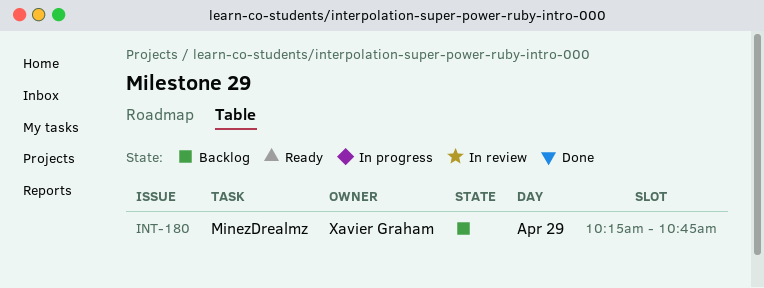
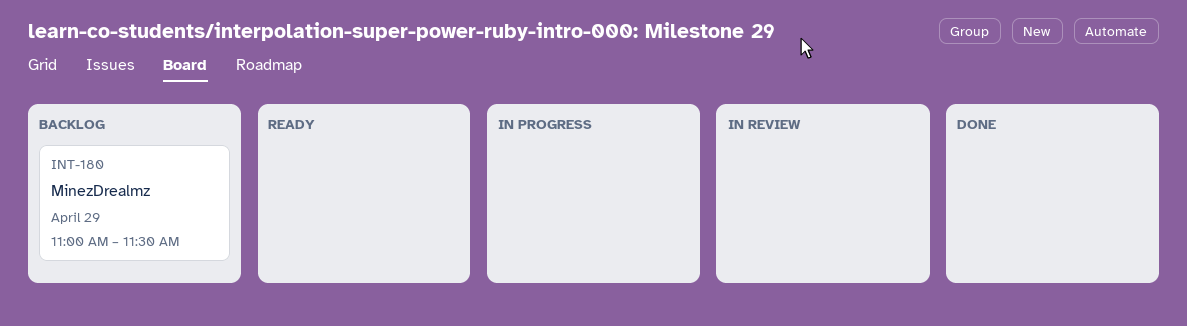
INT-180, begins: 10:15 -> 11:00
INT-180, ends: 10:45 -> 11:30

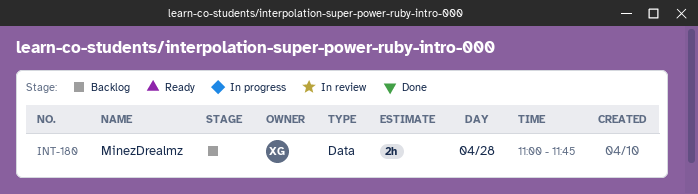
INT-180, day: Apr 29 -> Apr 28
INT-180, ends: 11:30 -> 11:45

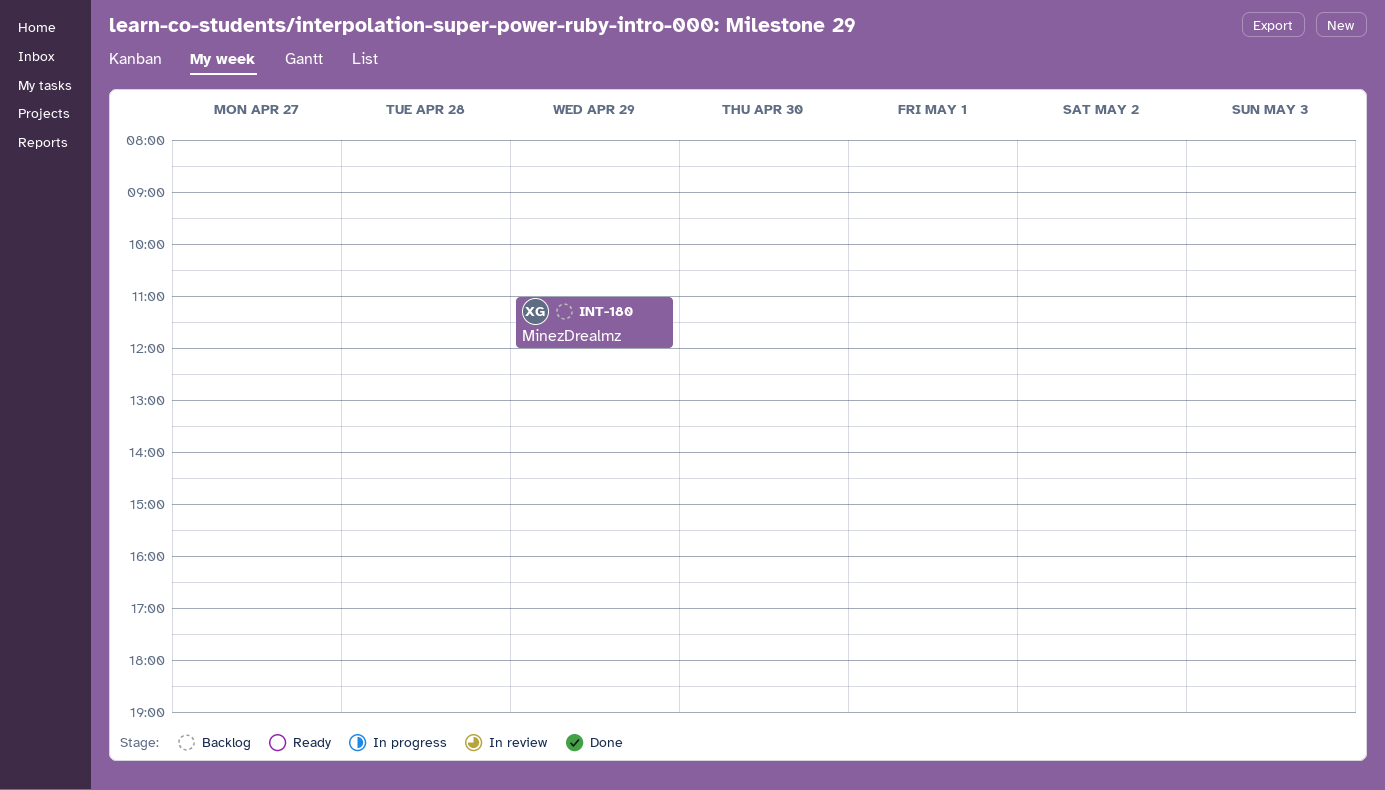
INT-180, day: Apr 28 -> Apr 29
INT-180, ends: 11:45 -> 12:00

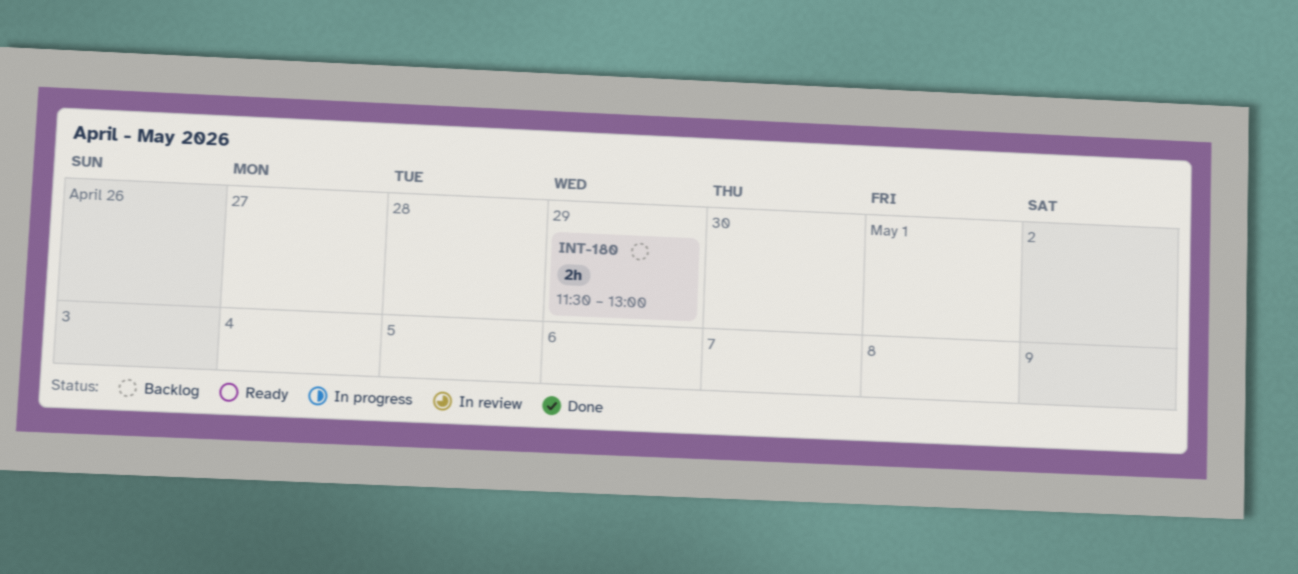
INT-180, begins: 11:00 -> 11:30
INT-180, ends: 12:00 -> 13:00

